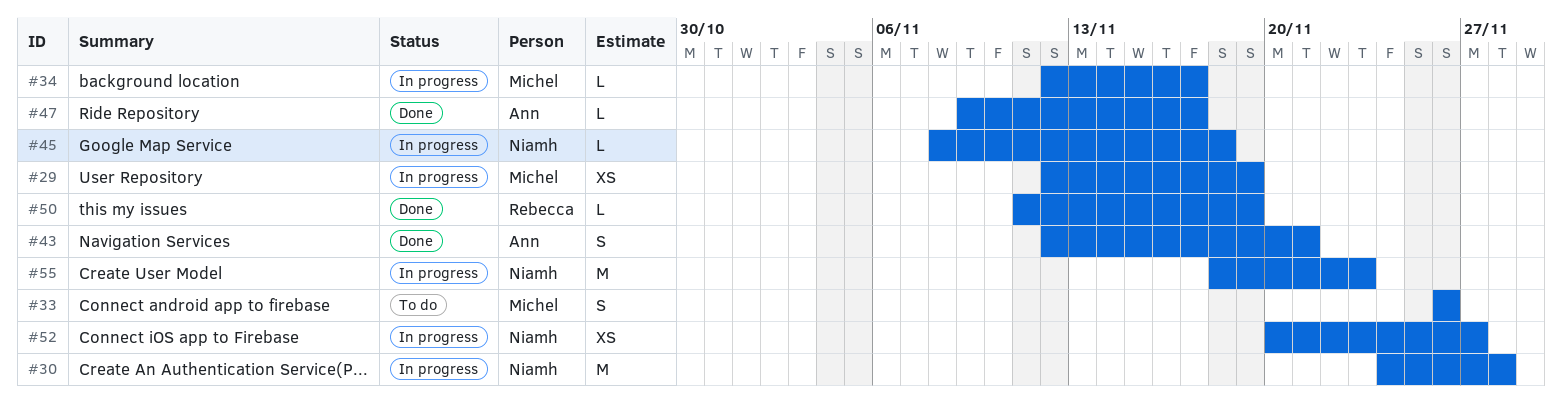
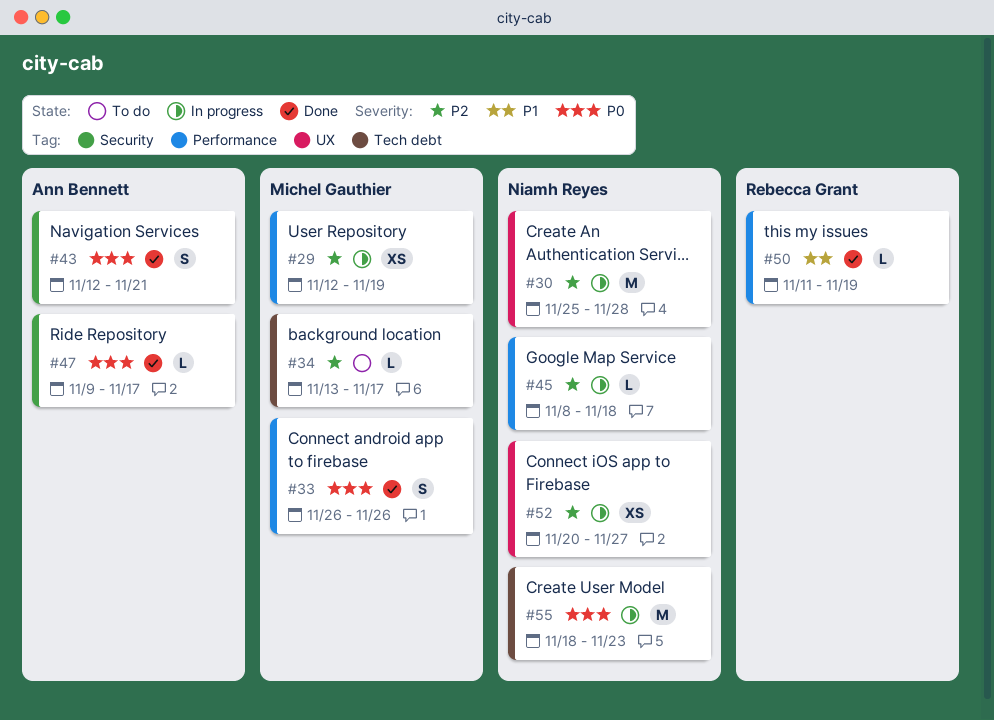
#30, start: Nov 24 -> Nov 25
#33, status: To do -> Done
#34, status: In progress -> To do
#34, start: Nov 12 -> Nov 13

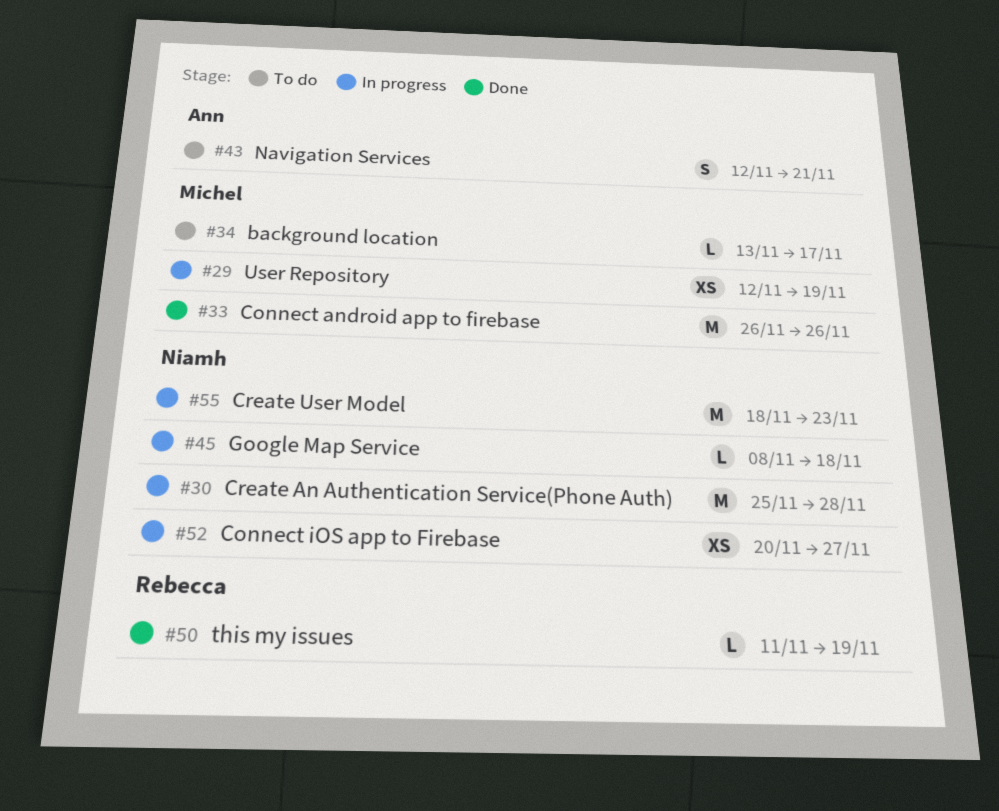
#33, estimate: S -> M
#43, status: Done -> To do
#47: present -> none

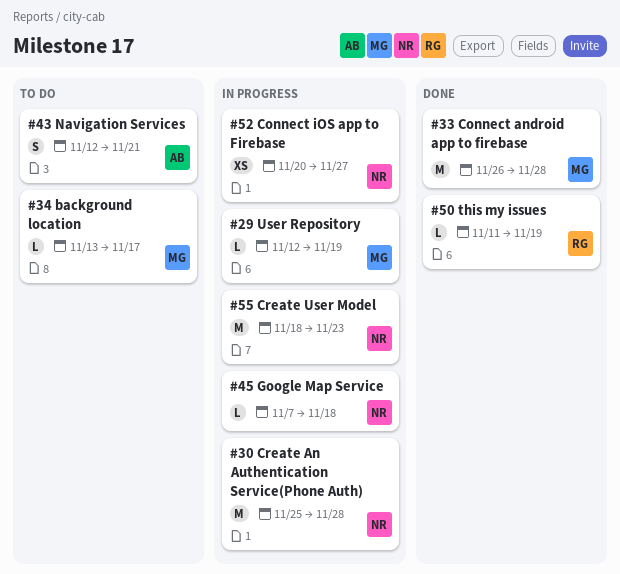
#29, estimate: XS -> L
#33, due: Nov 26 -> Nov 28
#45, start: Nov 8 -> Nov 7

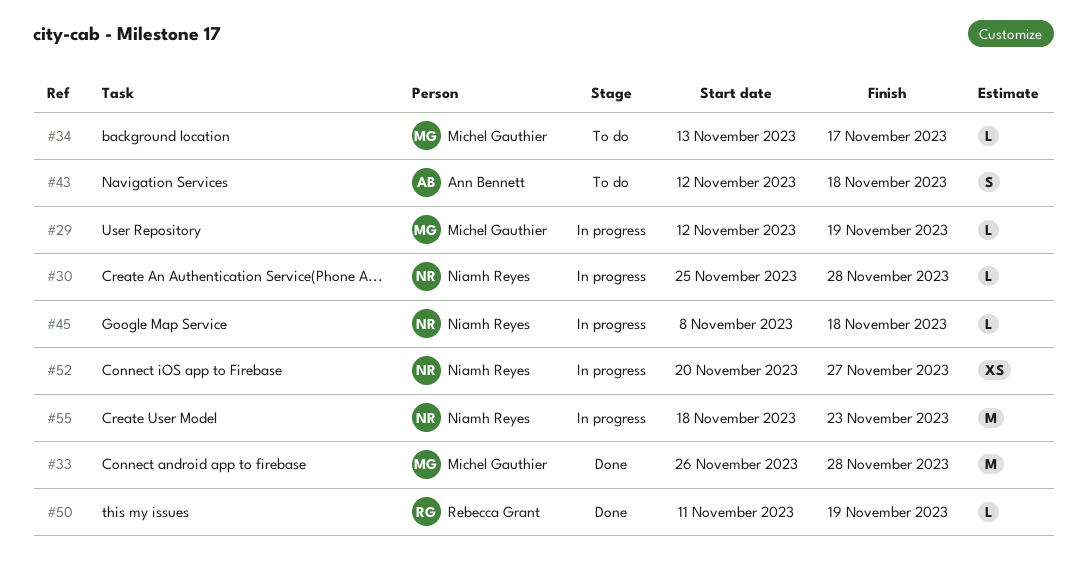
#30, estimate: M -> L
#43, due: Nov 21 -> Nov 18
#45, start: Nov 7 -> Nov 8

